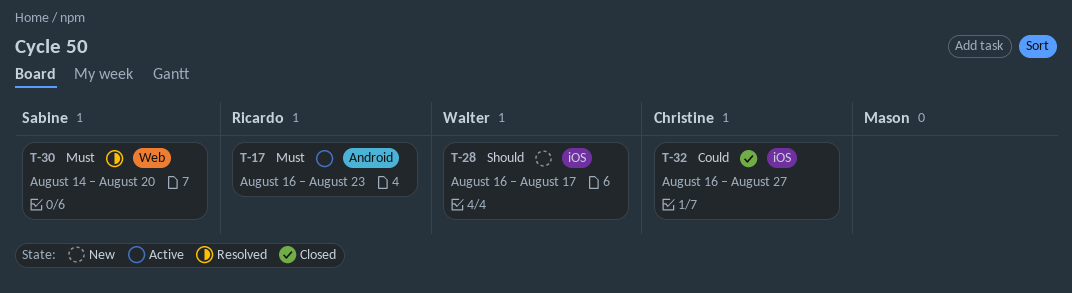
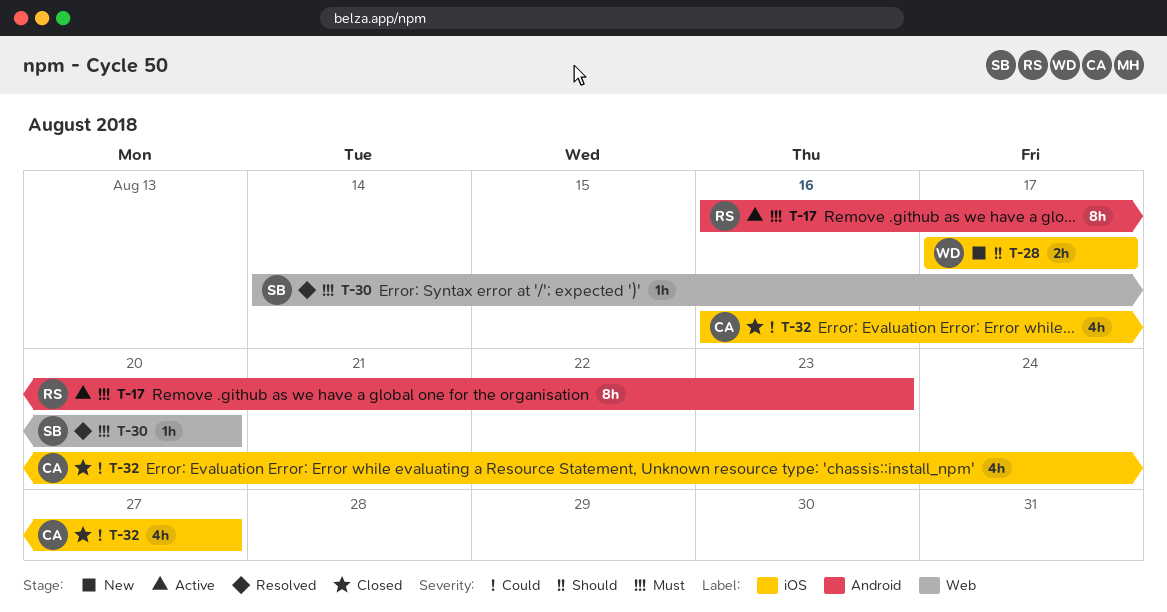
T-28, start: Aug 16 -> Aug 17

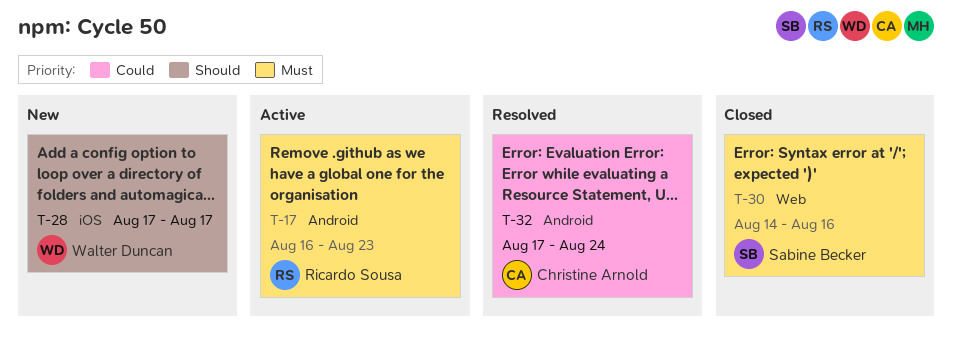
T-30, status: Resolved -> Closed
T-30, due: Aug 20 -> Aug 16
T-32, status: Closed -> Resolved
T-32, label: iOS -> Android
T-32, start: Aug 16 -> Aug 17
T-32, due: Aug 27 -> Aug 24

